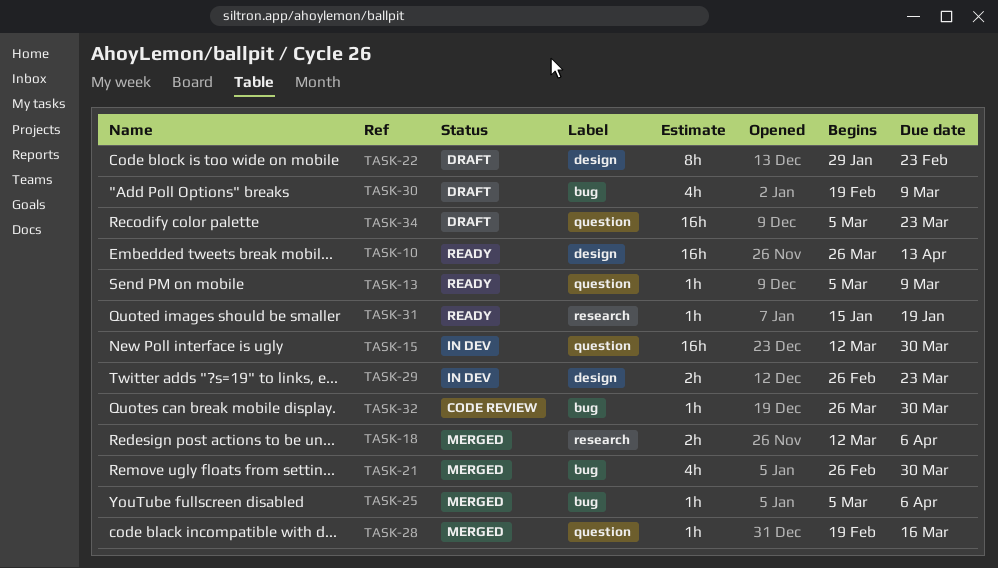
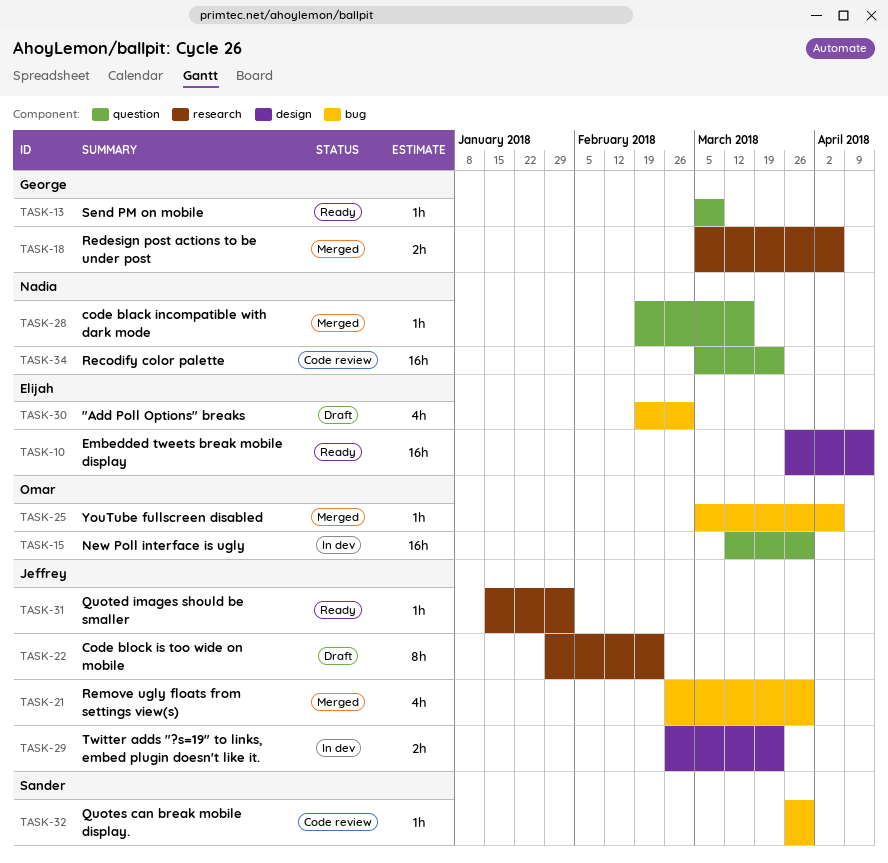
TASK-18, start: Mar 12 -> Mar 5
TASK-22, label: design -> research
TASK-30, due: Mar 9 -> Mar 2
TASK-31, due: Jan 19 -> Feb 2
TASK-34, status: Draft -> Code review

